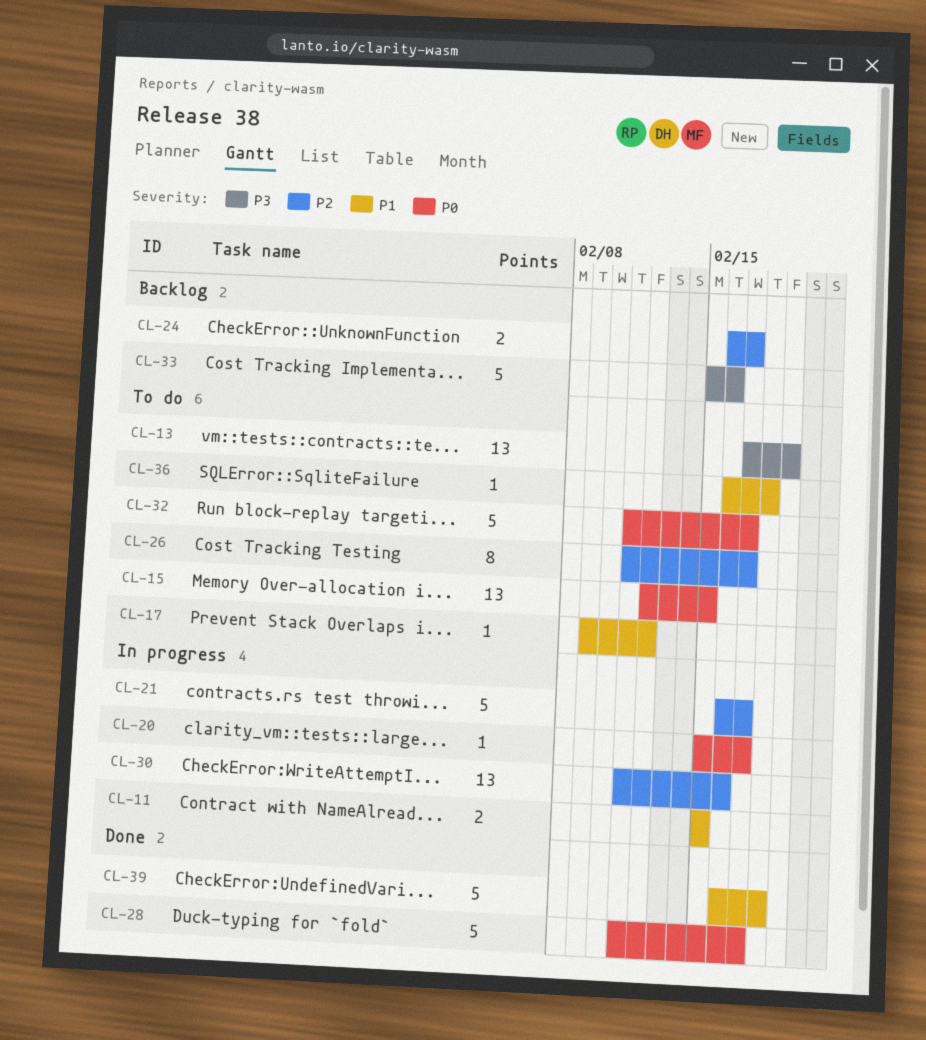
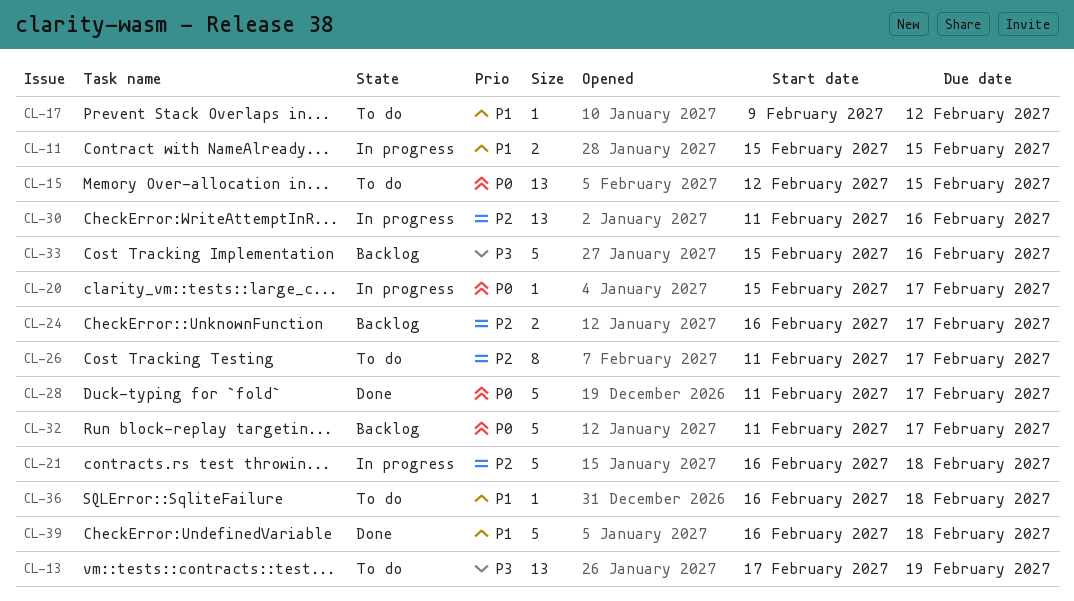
CL-21, due: Feb 17 -> Feb 18
CL-32, status: To do -> Backlog

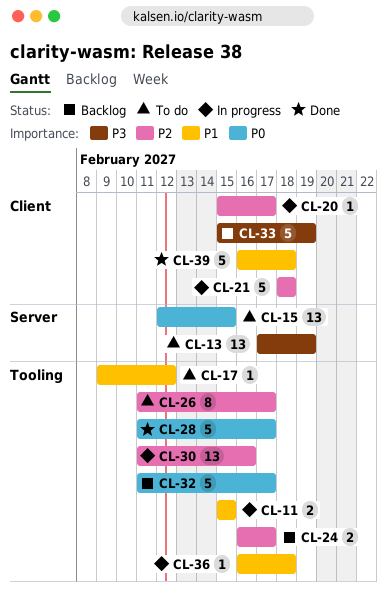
CL-20, priority: P0 -> P2
CL-21, start: Feb 16 -> Feb 18
CL-33, due: Feb 16 -> Feb 19
CL-36, status: To do -> In progress

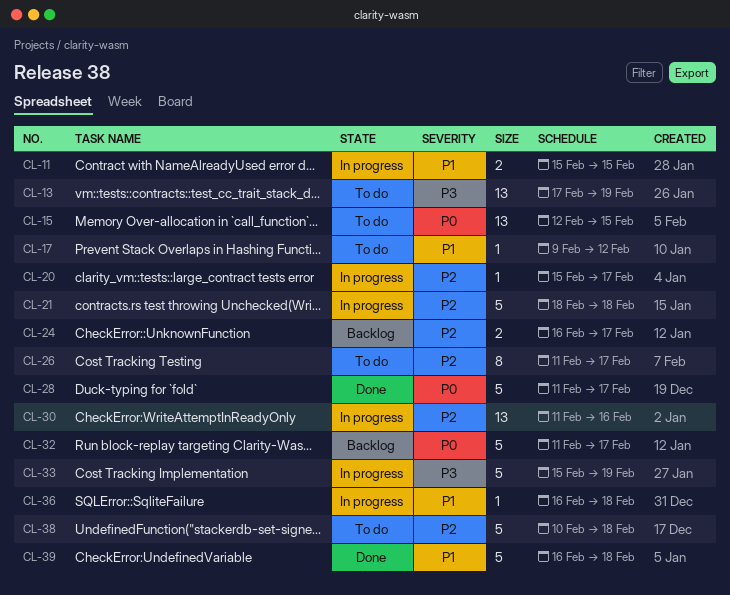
CL-33, status: Backlog -> In progress
CL-38: none -> present

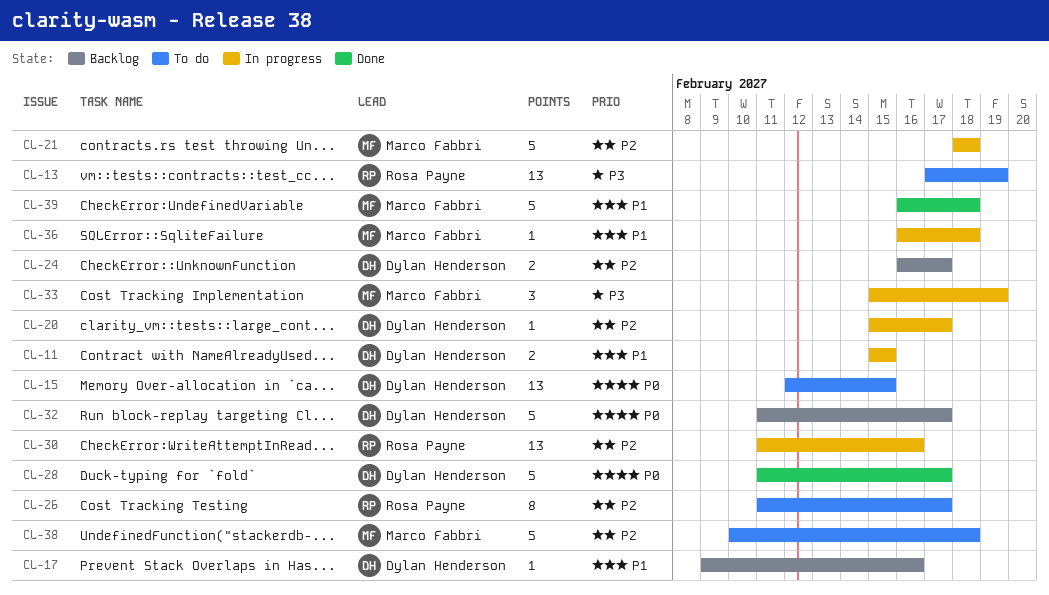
CL-17, status: To do -> Backlog
CL-17, due: Feb 12 -> Feb 16
CL-33, estimate: 5 -> 3

